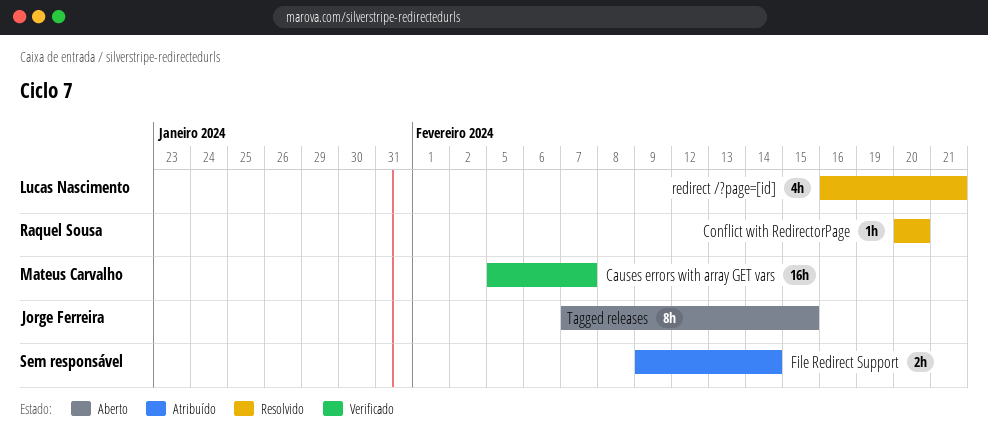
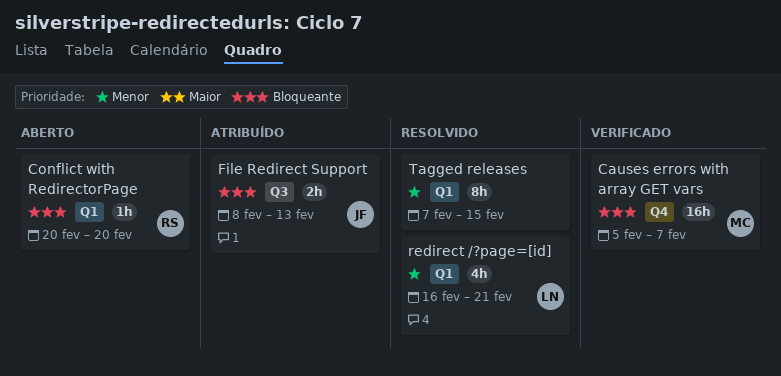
Conflict with RedirectorPage, status: Resolvido -> Aberto
File Redirect Support, owner: none -> Jorge Ferreira
File Redirect Support, start: Feb 9 -> Feb 8
File Redirect Support, due: Feb 14 -> Feb 13
Tagged releases, status: Aberto -> Resolvido
Tagged releases, owner: Jorge Ferreira -> none

